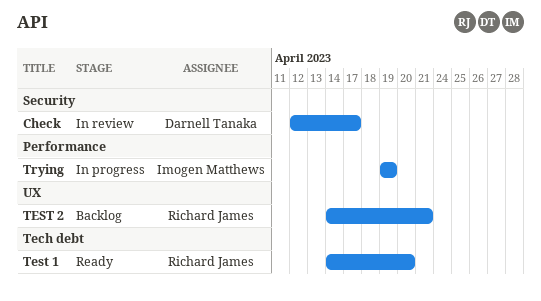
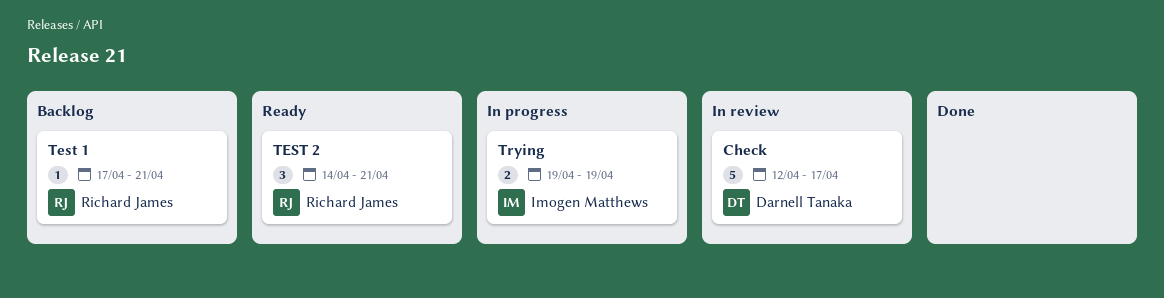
Test 1, status: Ready -> Backlog
Test 1, start: Apr 14 -> Apr 17
Test 1, due: Apr 20 -> Apr 21
TEST 2, status: Backlog -> Ready

